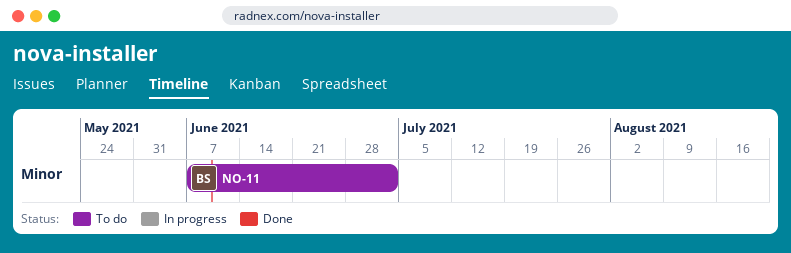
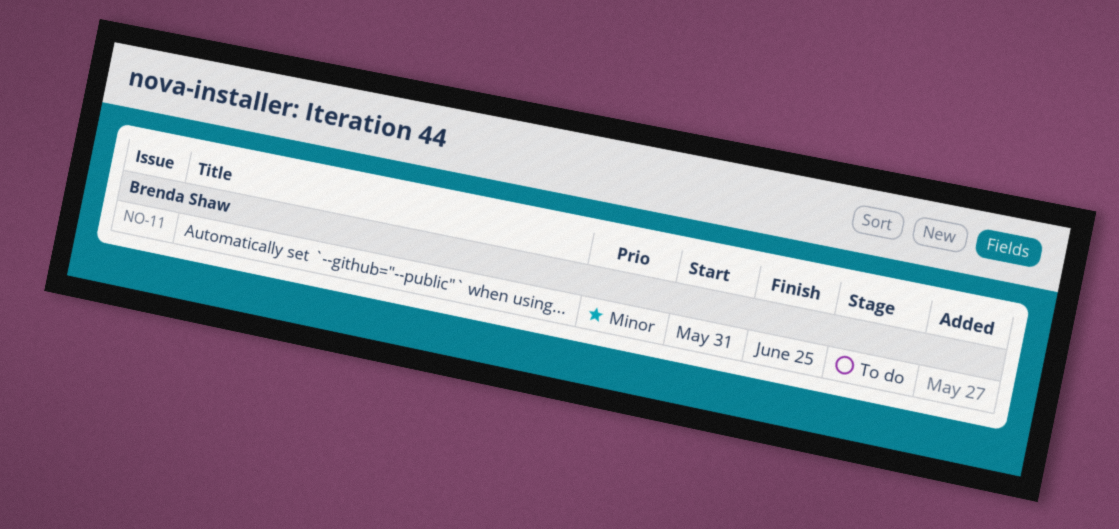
NO-11, start: Jun 7 -> May 31
NO-11, due: Jul 2 -> Jun 25

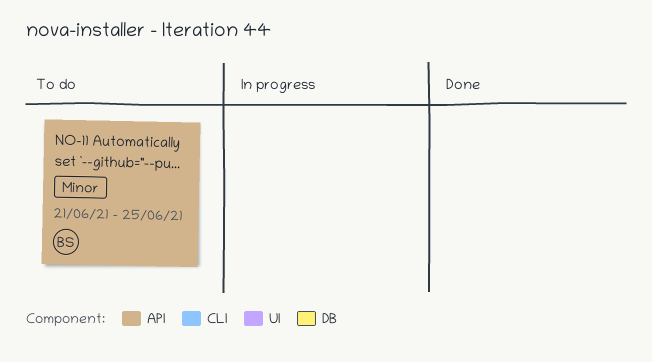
NO-11, start: May 31 -> Jun 21

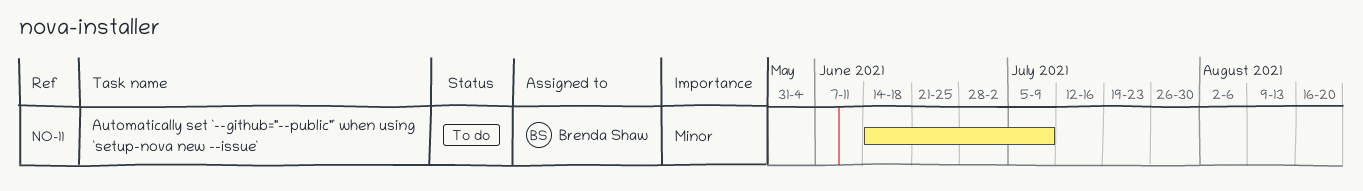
NO-11, start: Jun 21 -> Jun 14
NO-11, due: Jun 25 -> Jul 9

